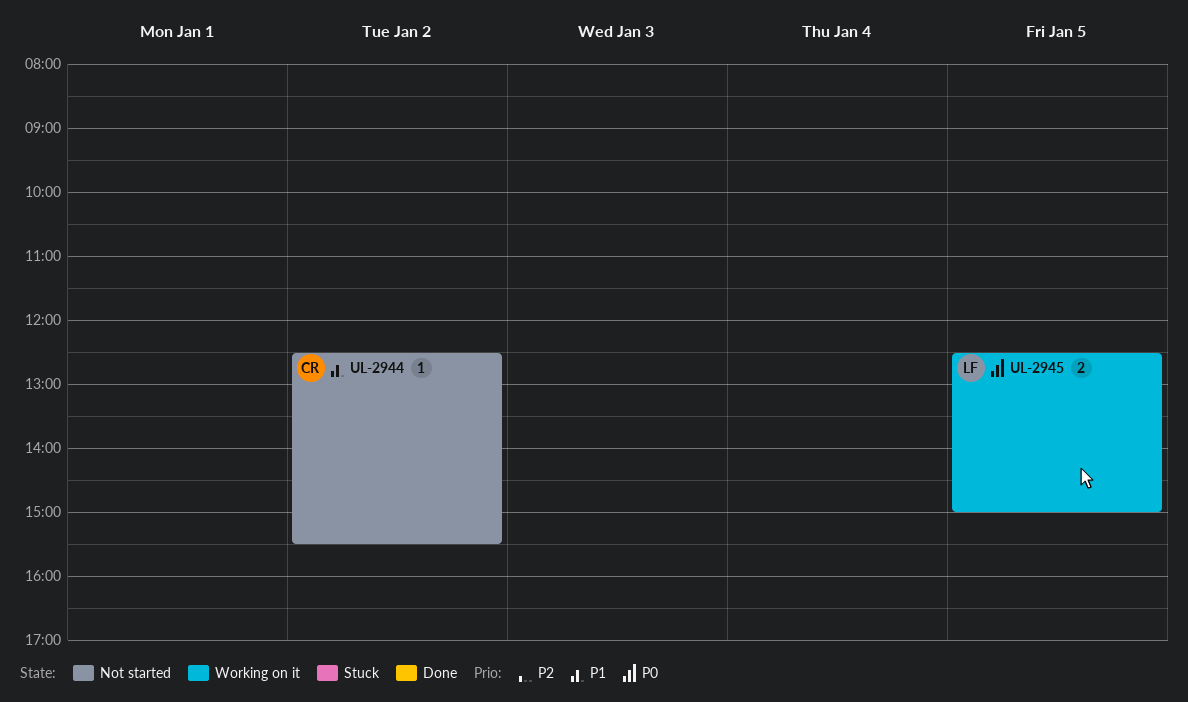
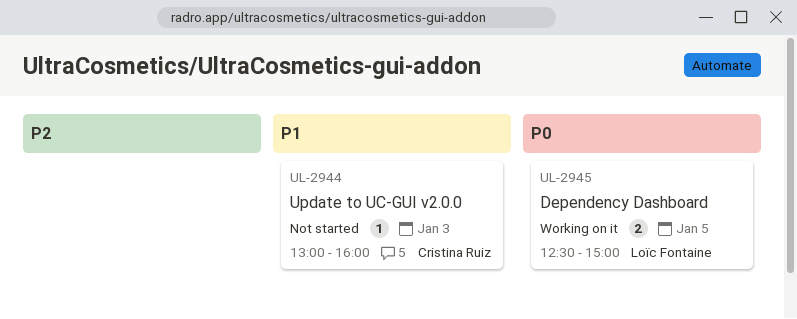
UL-2944, day: Jan 2 -> Jan 3
UL-2944, begins: 12:30 -> 13:00
UL-2944, ends: 15:30 -> 16:00

